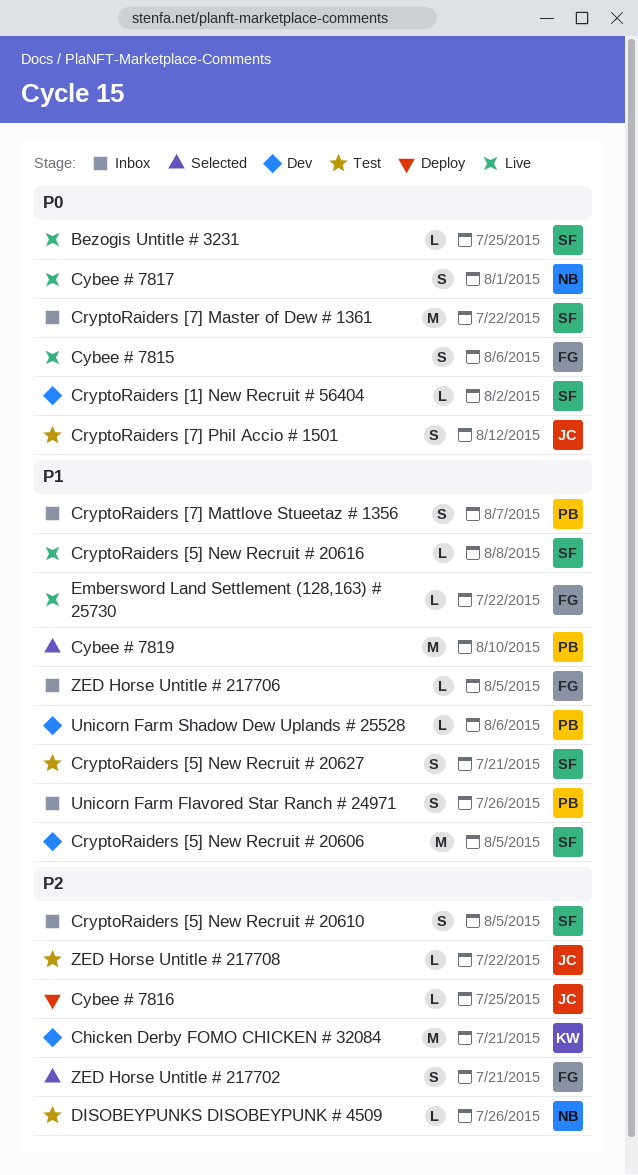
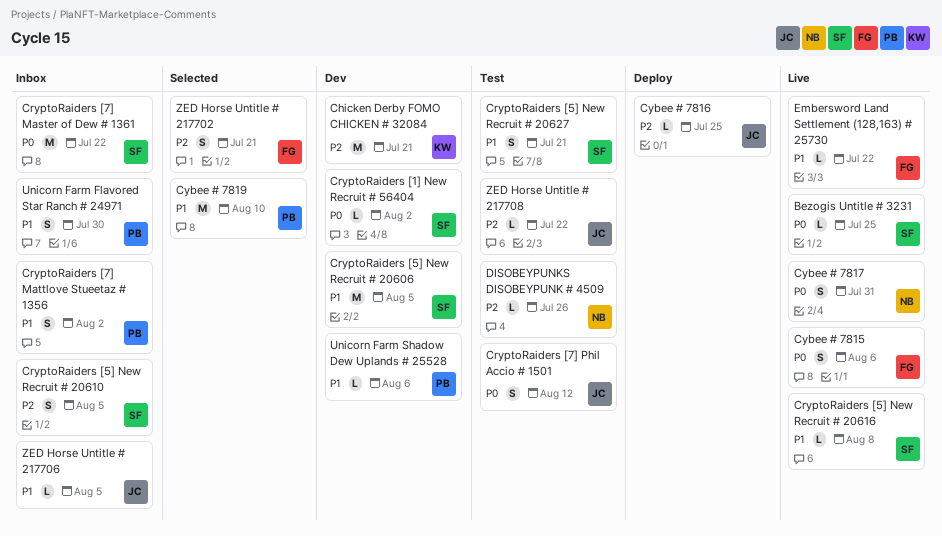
CryptoRaiders [7] Mattlove Stueetaz # 1356, due: Aug 7 -> Aug 2
Cybee # 7817, due: Aug 1 -> Jul 31
Unicorn Farm Flavored Star Ranch # 24971, due: Jul 26 -> Jul 30
ZED Horse Untitle # 217706, owner: FG -> JC

